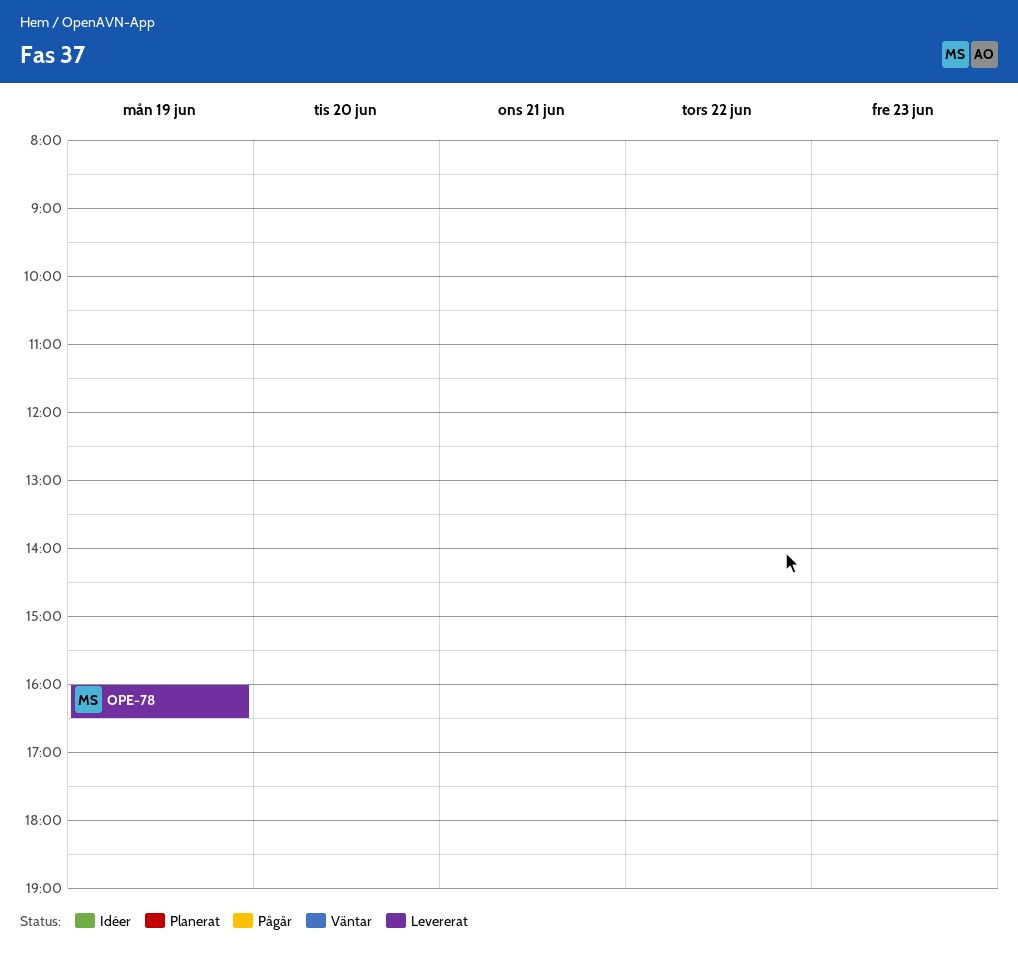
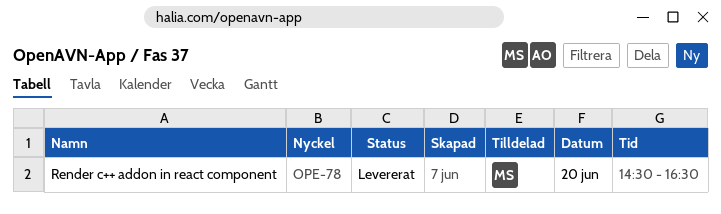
OPE-78, day: Jun 19 -> Jun 20
OPE-78, begins: 16:00 -> 14:30

